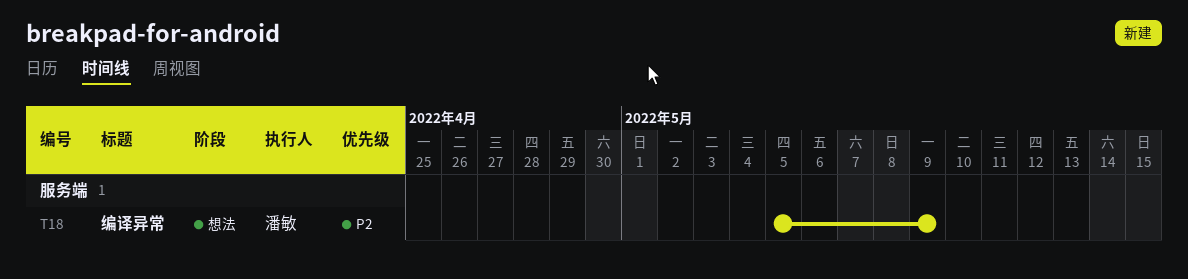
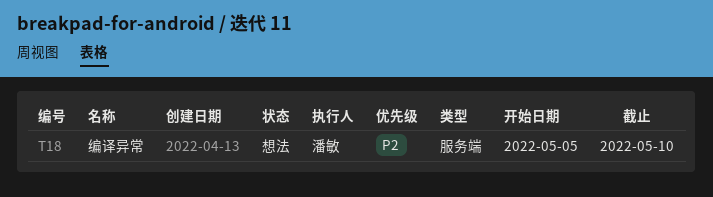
T18, due: May 9 -> May 10

